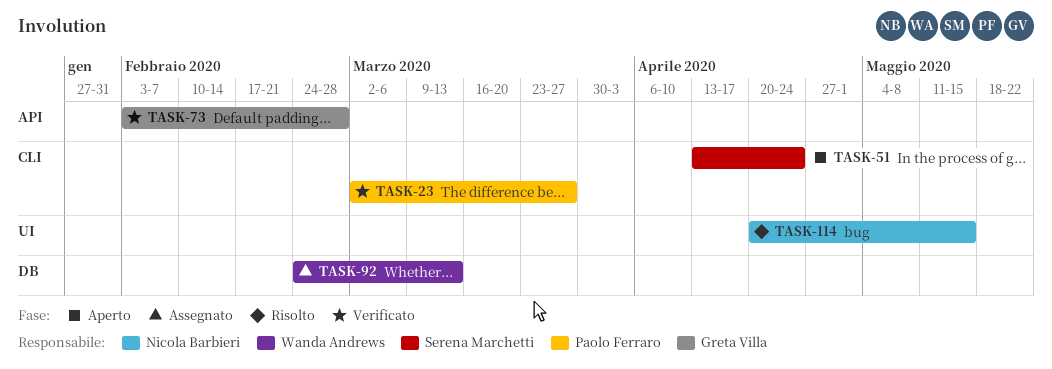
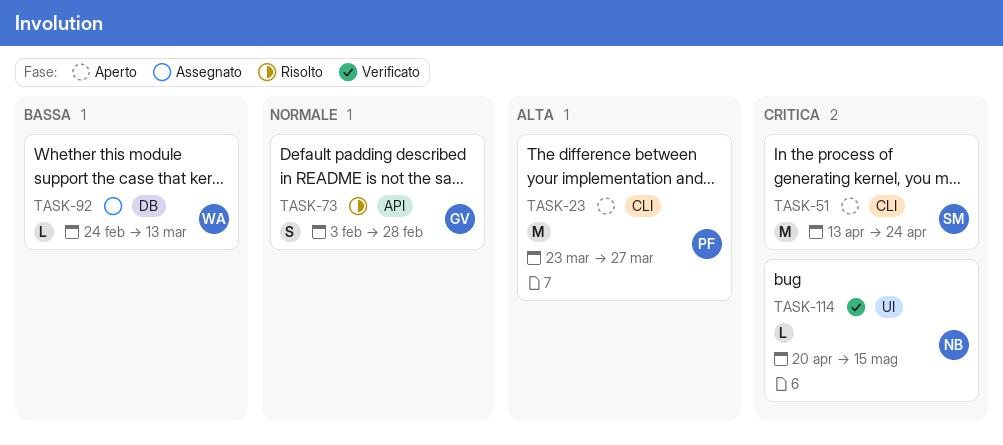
TASK-23, status: Verificato -> Aperto
TASK-23, start: Mar 2 -> Mar 23
TASK-73, status: Verificato -> Risolto
TASK-114, status: Risolto -> Verificato

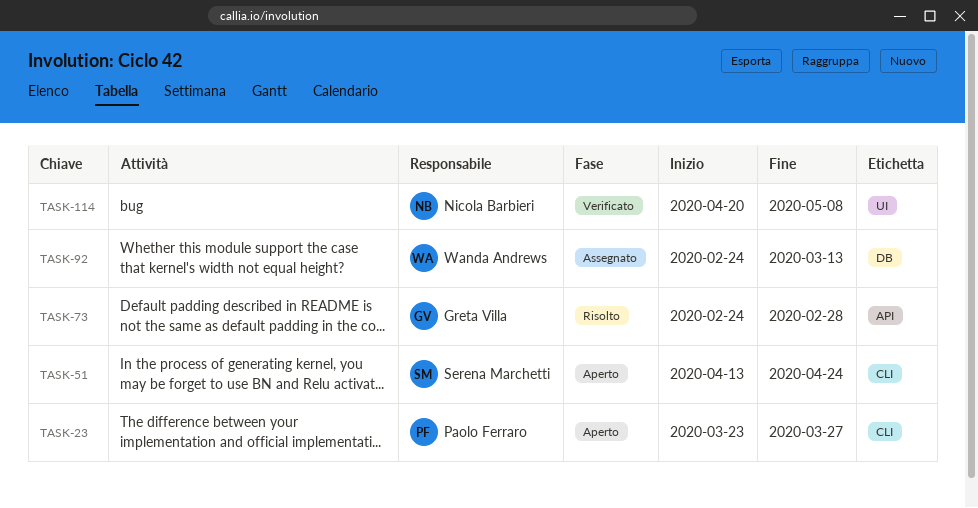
TASK-73, start: Feb 3 -> Feb 24
TASK-114, due: May 15 -> May 8

